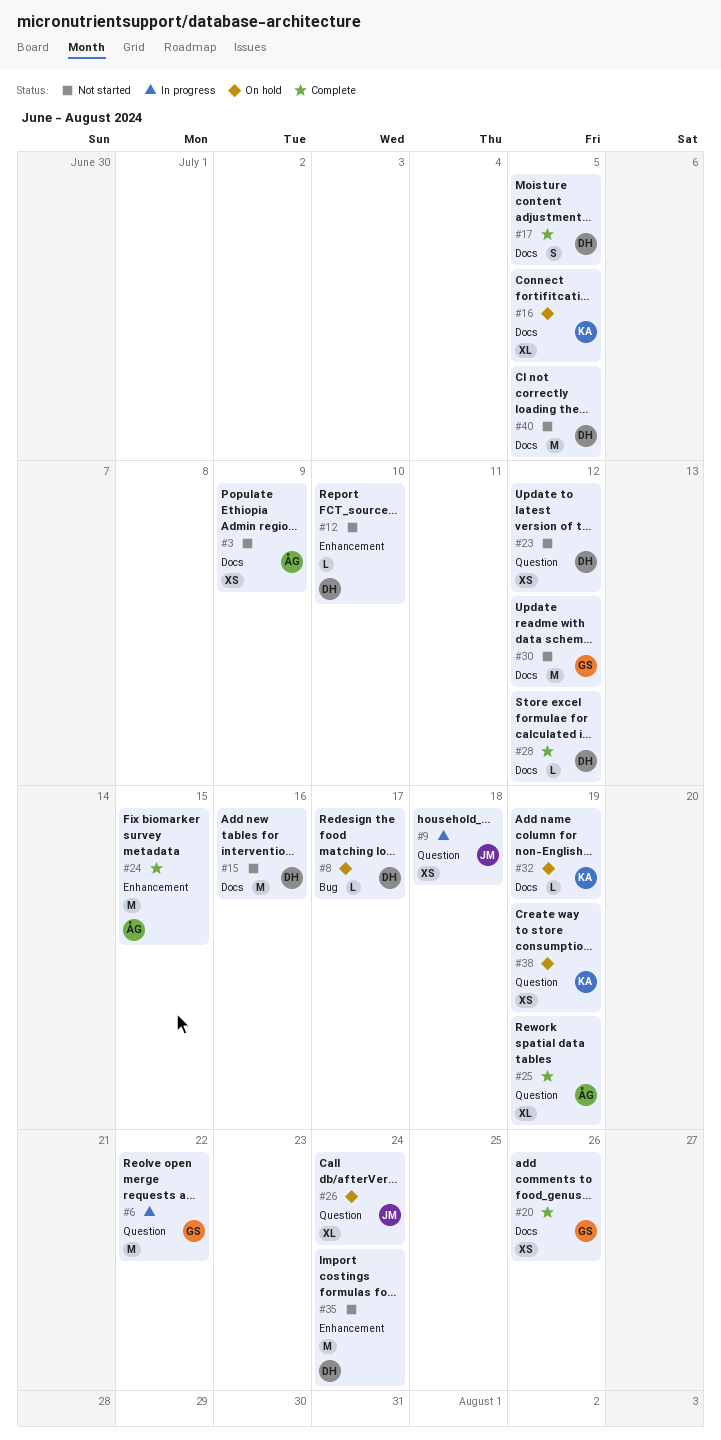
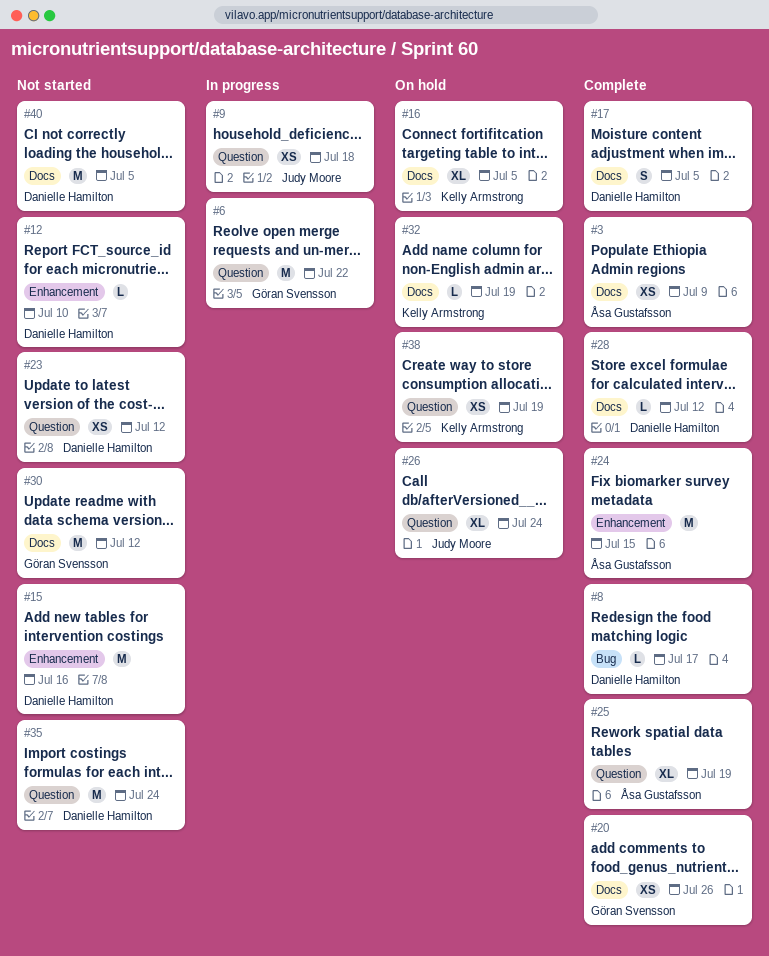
#3, status: Not started -> Complete
#8, status: On hold -> Complete
#15, label: Docs -> Enhancement
#35, label: Enhancement -> Question

